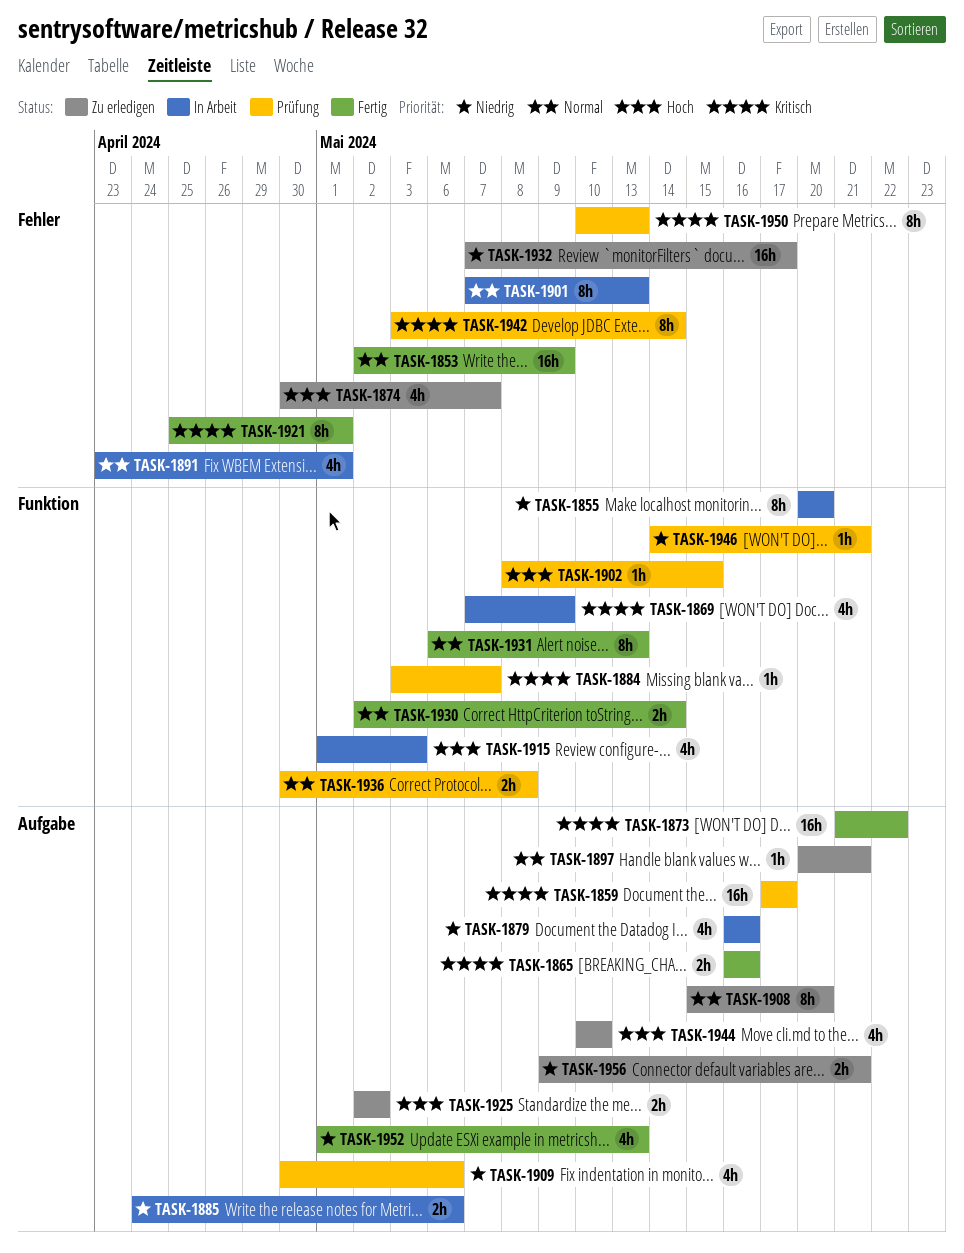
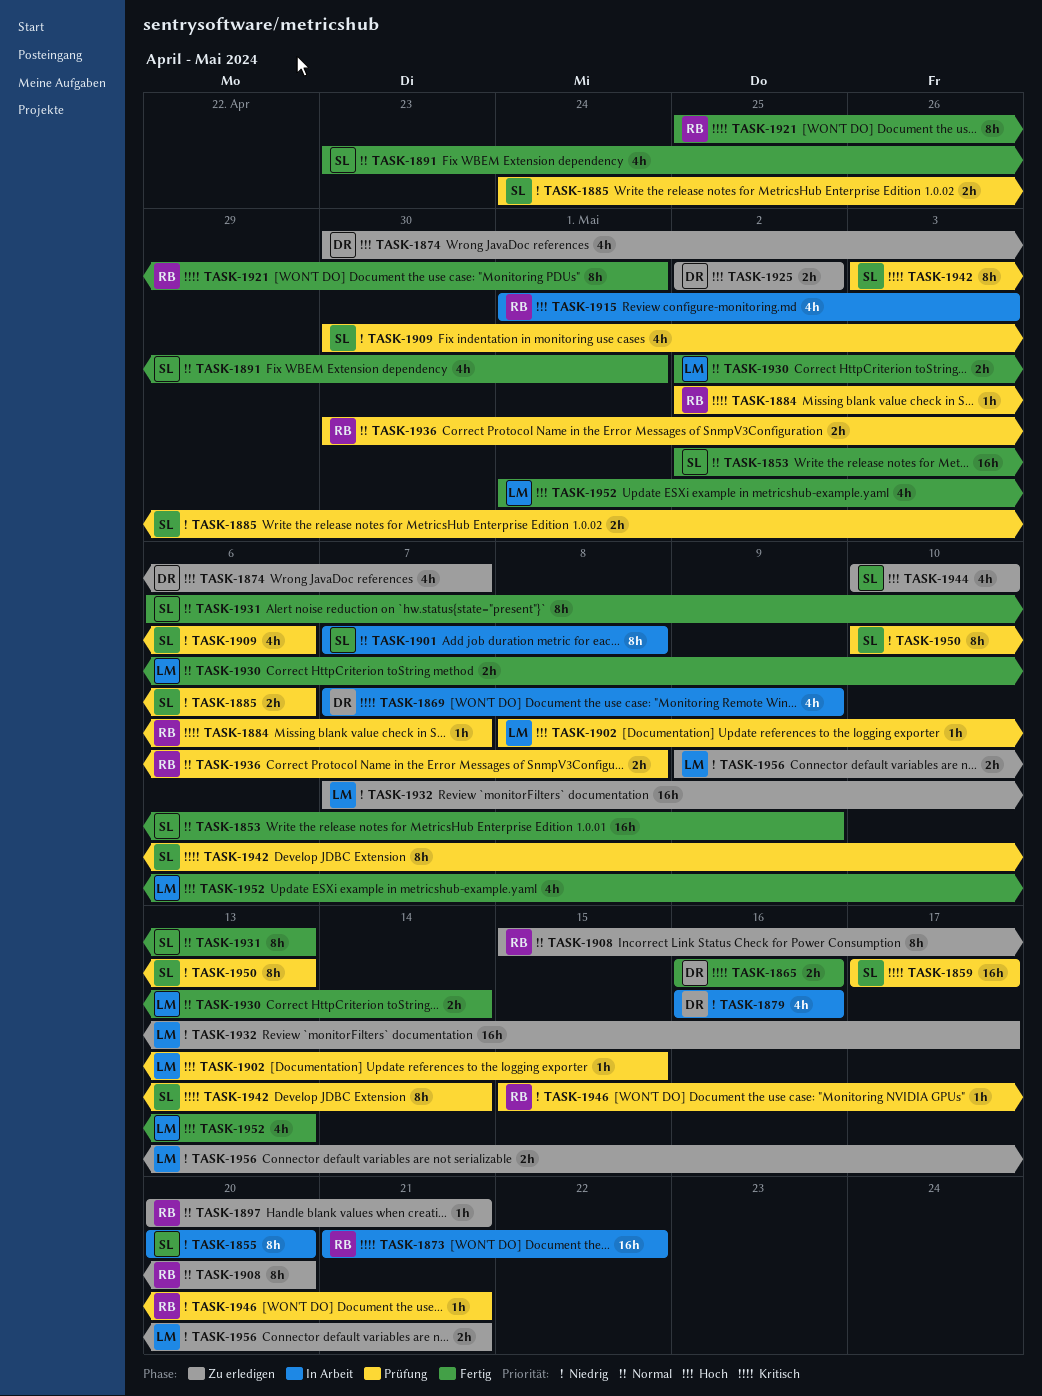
TASK-1873, status: Fertig -> In Arbeit
TASK-1884, start: May 3 -> May 2
TASK-1885, status: In Arbeit -> Prüfung
TASK-1891, status: In Arbeit -> Fertig
TASK-1901, due: May 13 -> May 8
TASK-1946, start: May 14 -> May 15
TASK-1950, priority: Kritisch -> Niedrig
TASK-1952, priority: Niedrig -> Hoch

